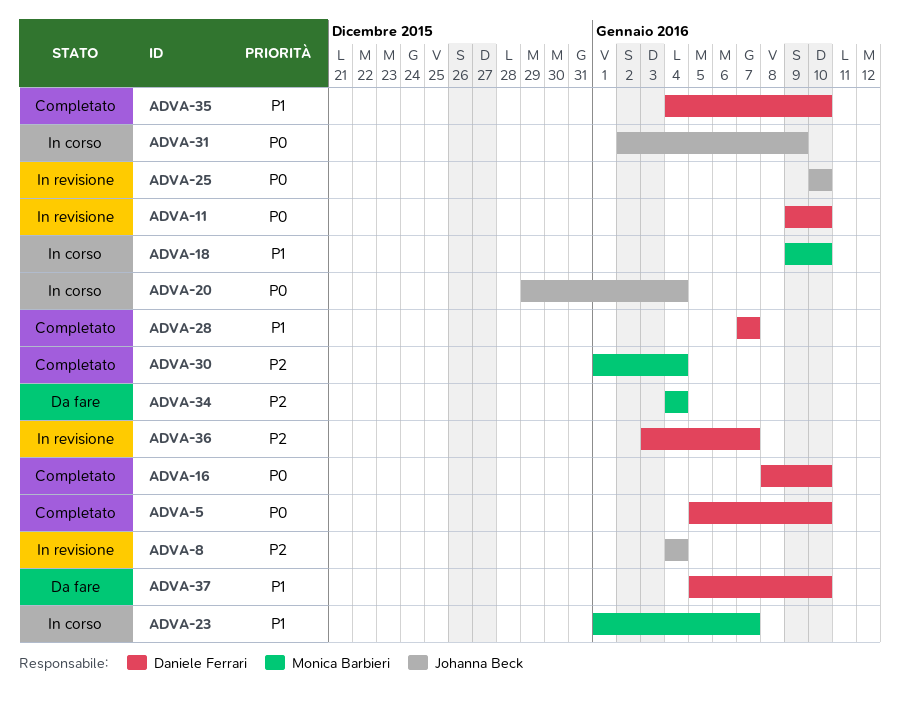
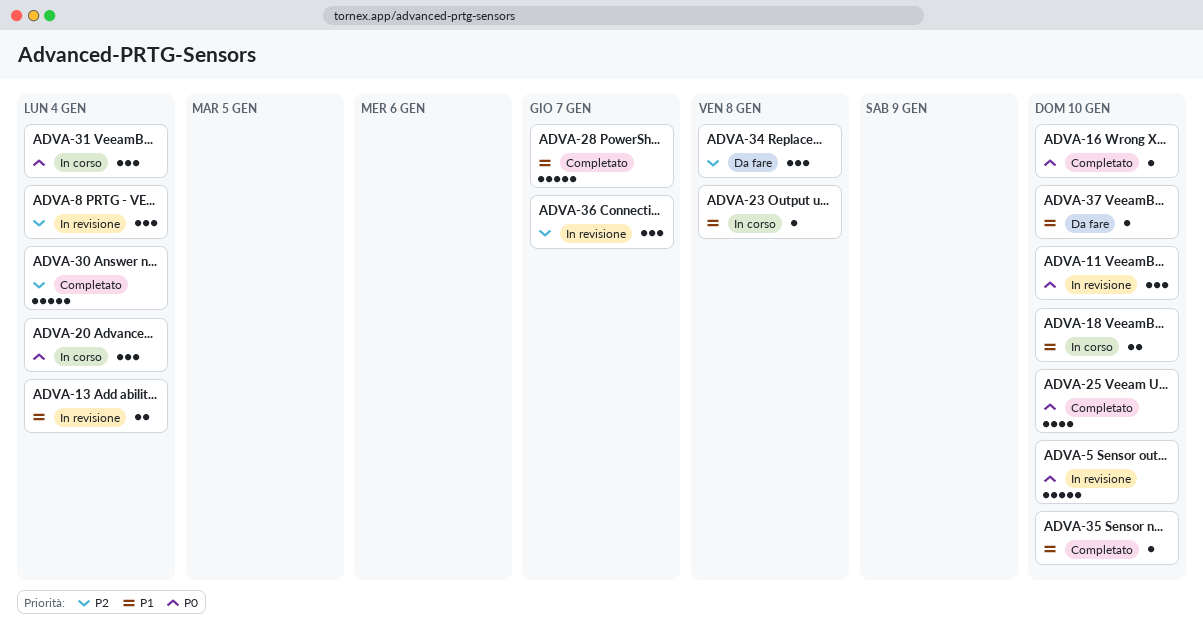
ADVA-5, status: Completato -> In revisione
ADVA-13: none -> present
ADVA-23, due: Jan 7 -> Jan 8
ADVA-25, status: In revisione -> Completato
ADVA-31, due: Jan 9 -> Jan 4
ADVA-34, due: Jan 4 -> Jan 8

